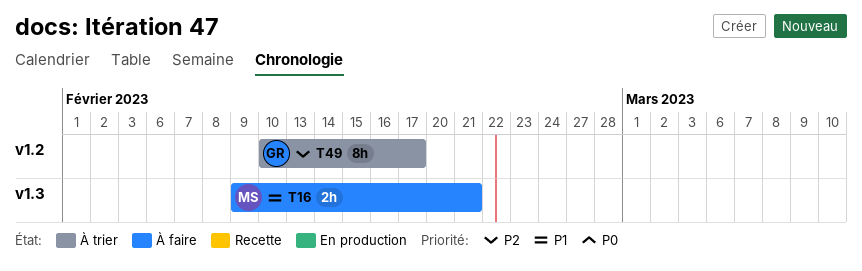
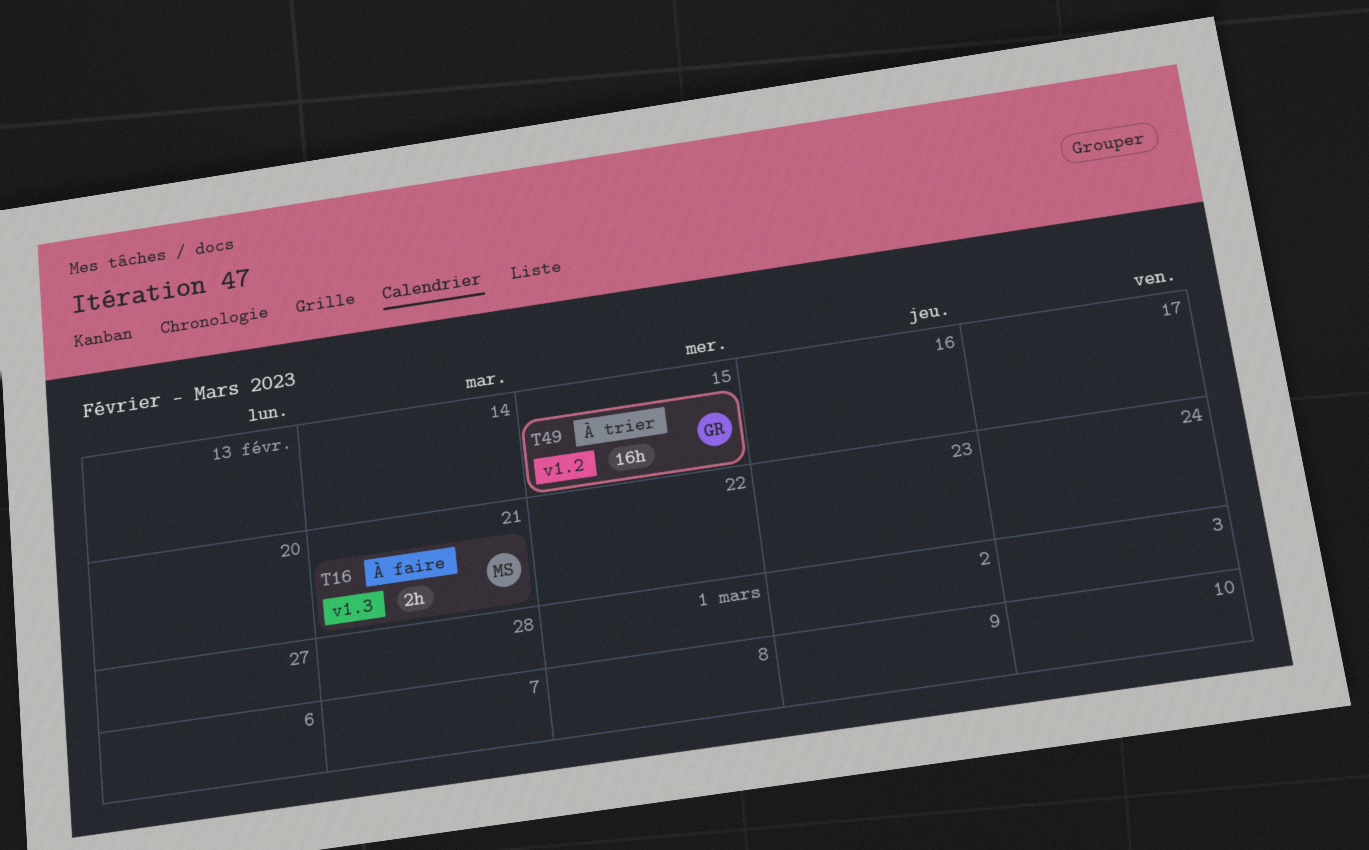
T49, estimate: 8h -> 16h
T49, due: Feb 17 -> Feb 15

